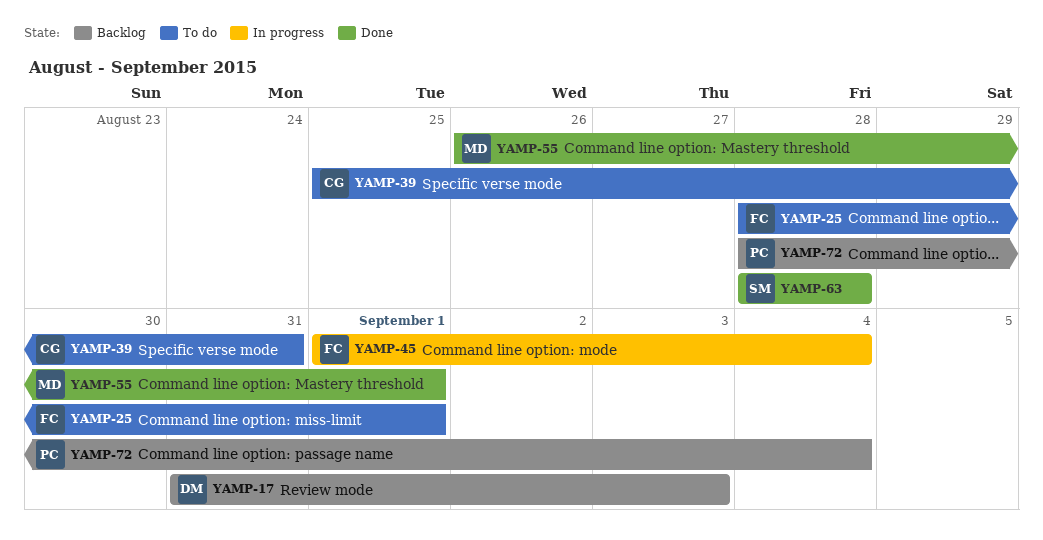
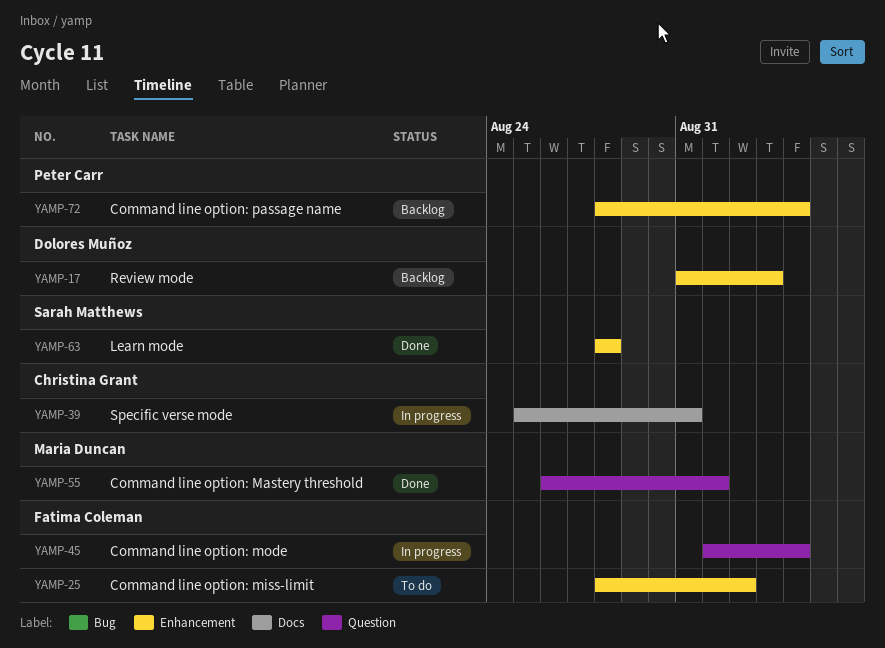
YAMP-25, due: Sep 1 -> Sep 2
YAMP-39, status: To do -> In progress

